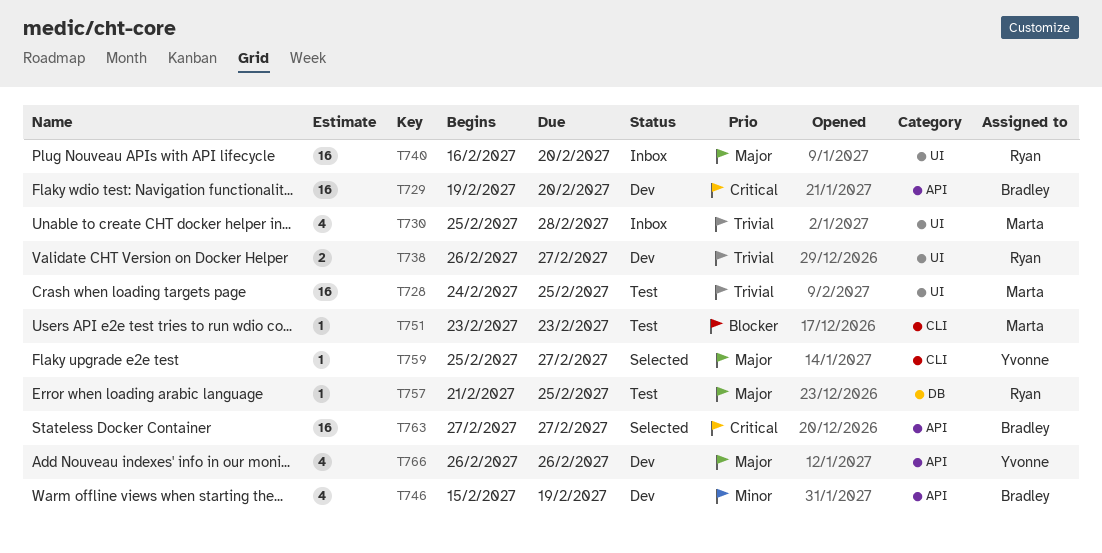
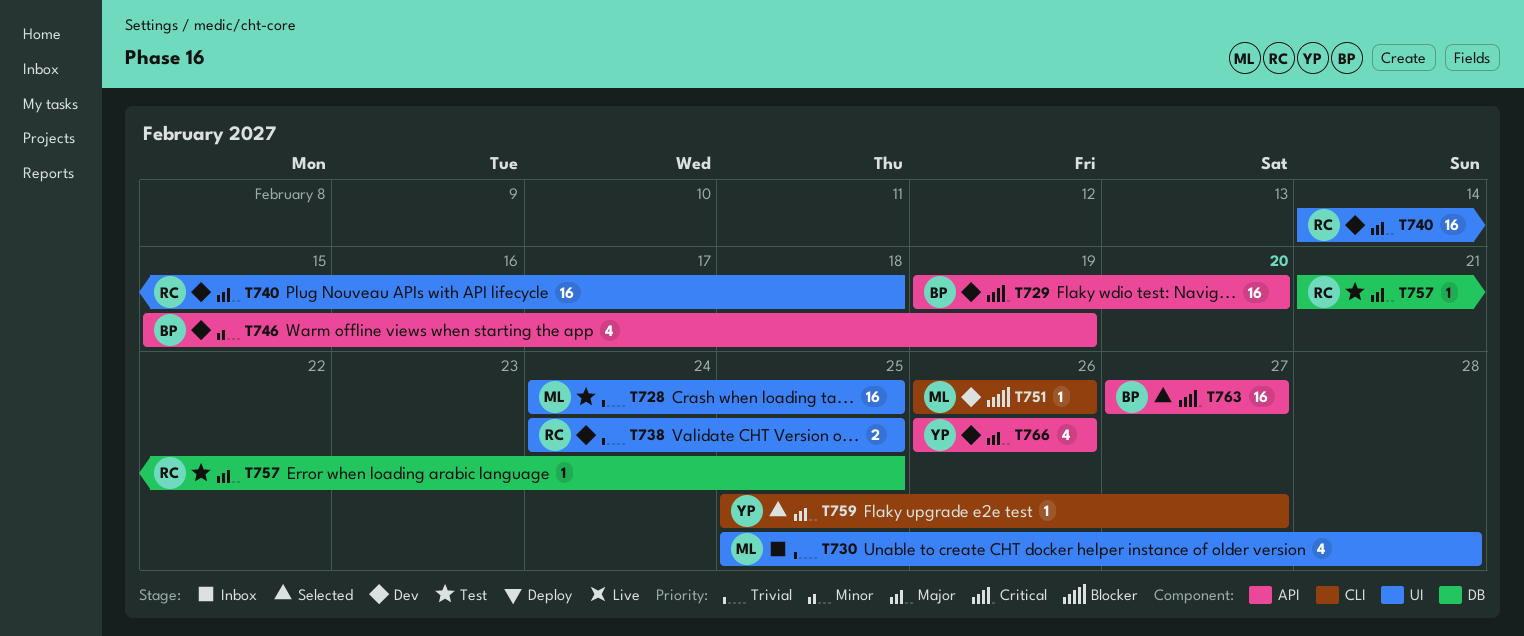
T738, start: Feb 26 -> Feb 24
T738, due: Feb 27 -> Feb 25
T740, status: Inbox -> Dev
T740, start: Feb 16 -> Feb 14
T740, due: Feb 20 -> Feb 18
T751, status: Test -> Dev
T751, start: Feb 23 -> Feb 26
T751, due: Feb 23 -> Feb 26

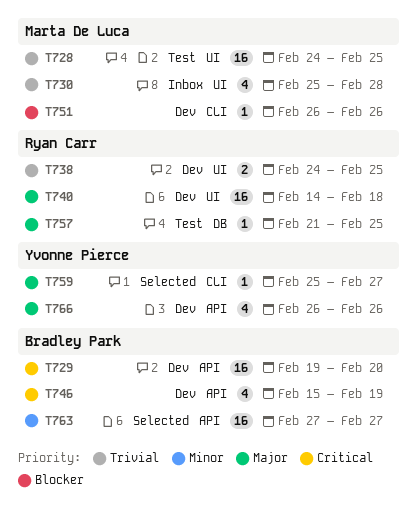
T746, priority: Minor -> Critical
T763, priority: Critical -> Minor

